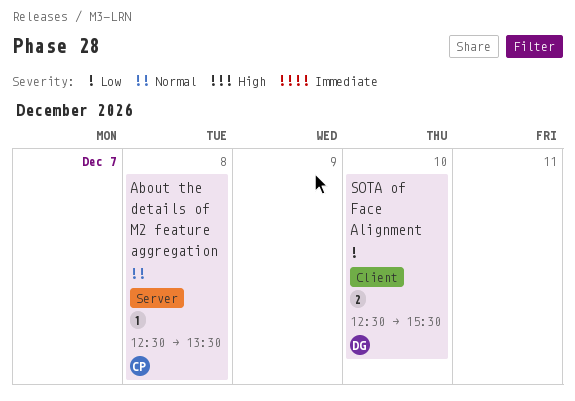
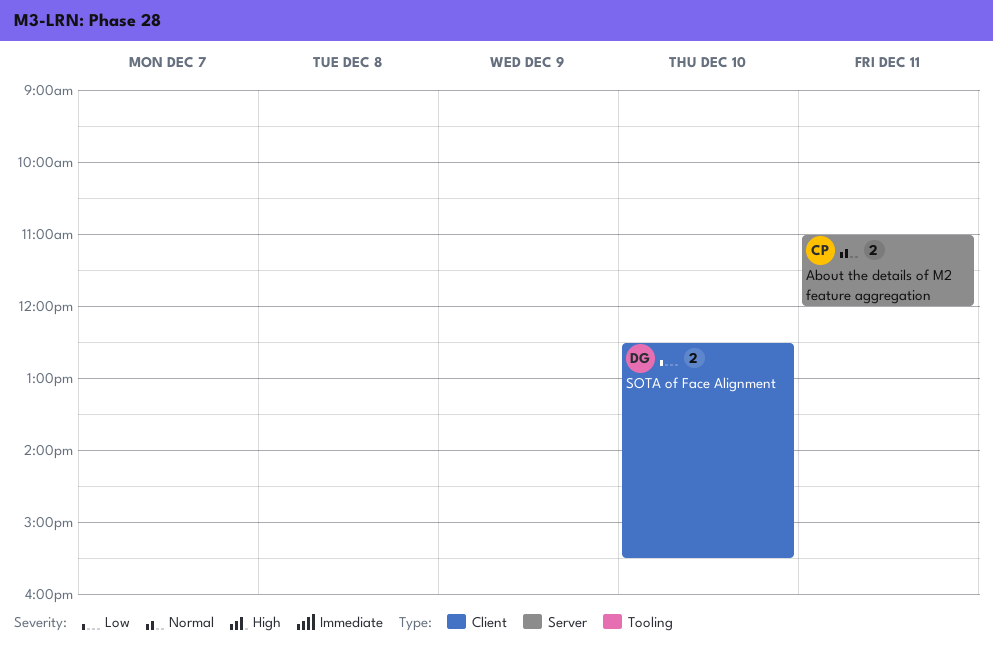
About the details of M2 feature aggregation, estimate: 1 -> 2
About the details of M2 feature aggregation, day: Dec 8 -> Dec 11
About the details of M2 feature aggregation, begins: 12:30 -> 11:00
About the details of M2 feature aggregation, ends: 13:30 -> 12:00

